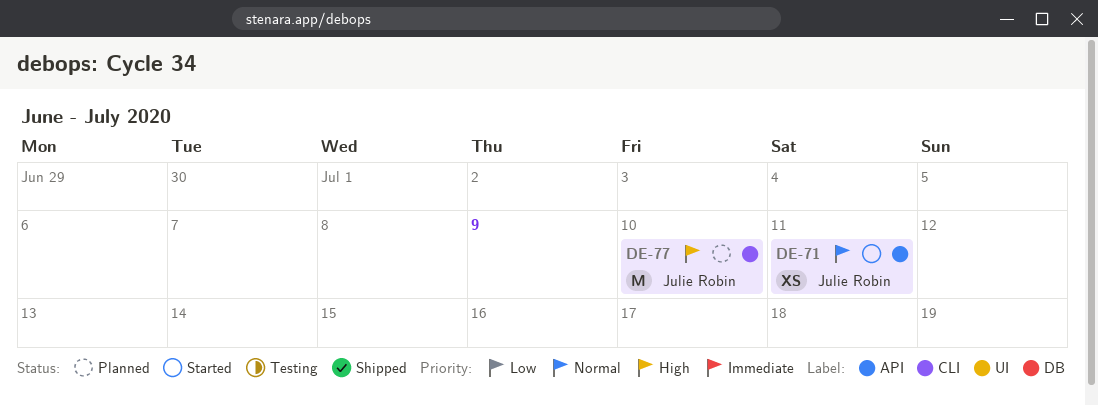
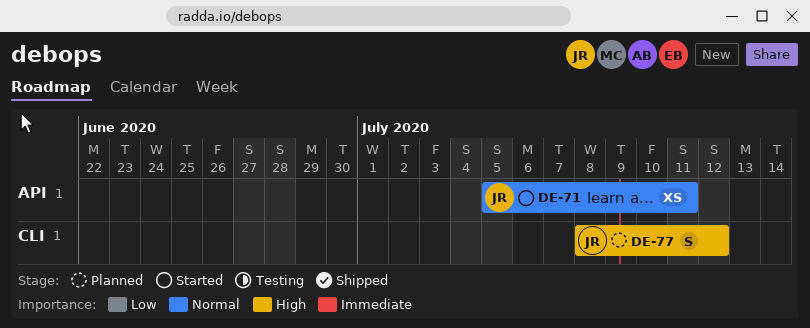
DE-77, estimate: M -> S
DE-77, due: Jul 10 -> Jul 12

